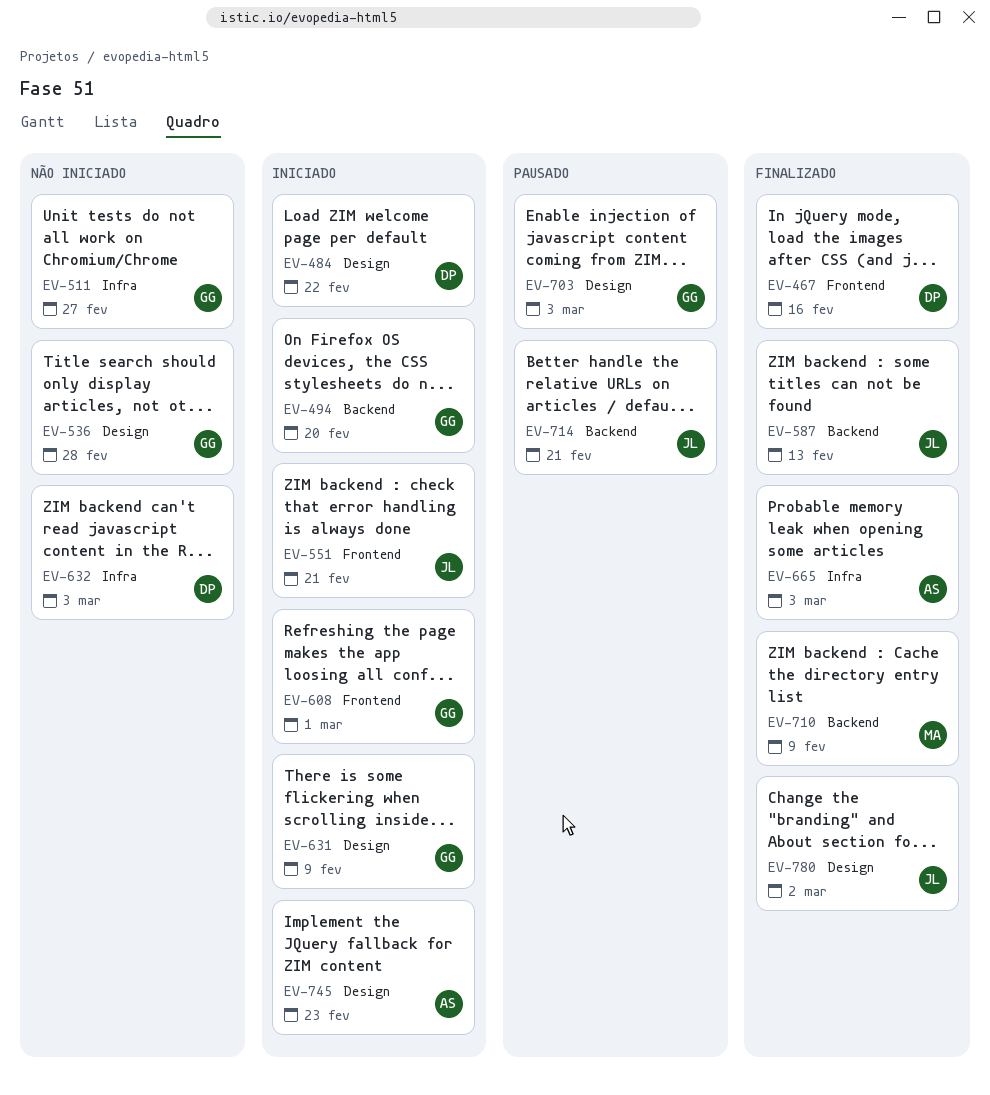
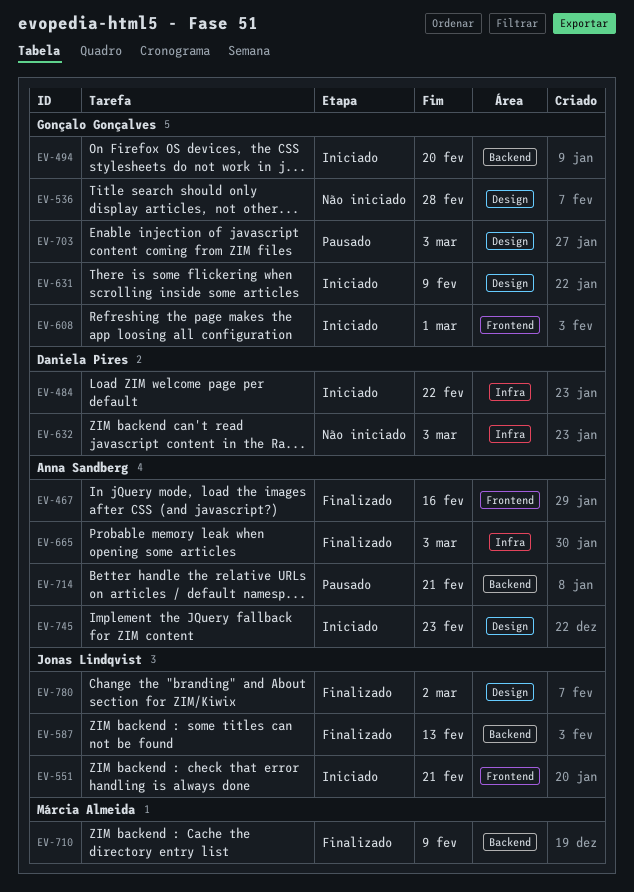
EV-467, owner: Daniela Pires -> Anna Sandberg
EV-484, label: Design -> Infra
EV-511: present -> none
EV-714, owner: Jonas Lindqvist -> Anna Sandberg

